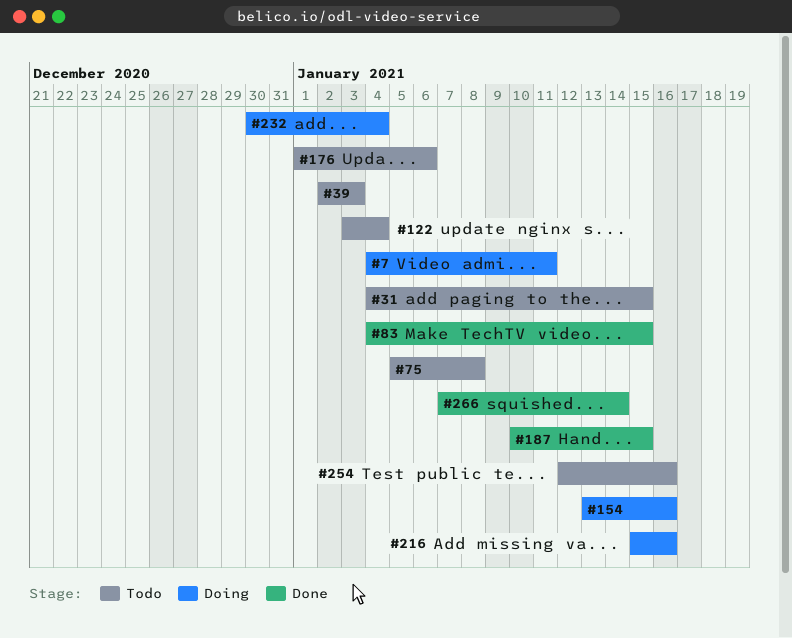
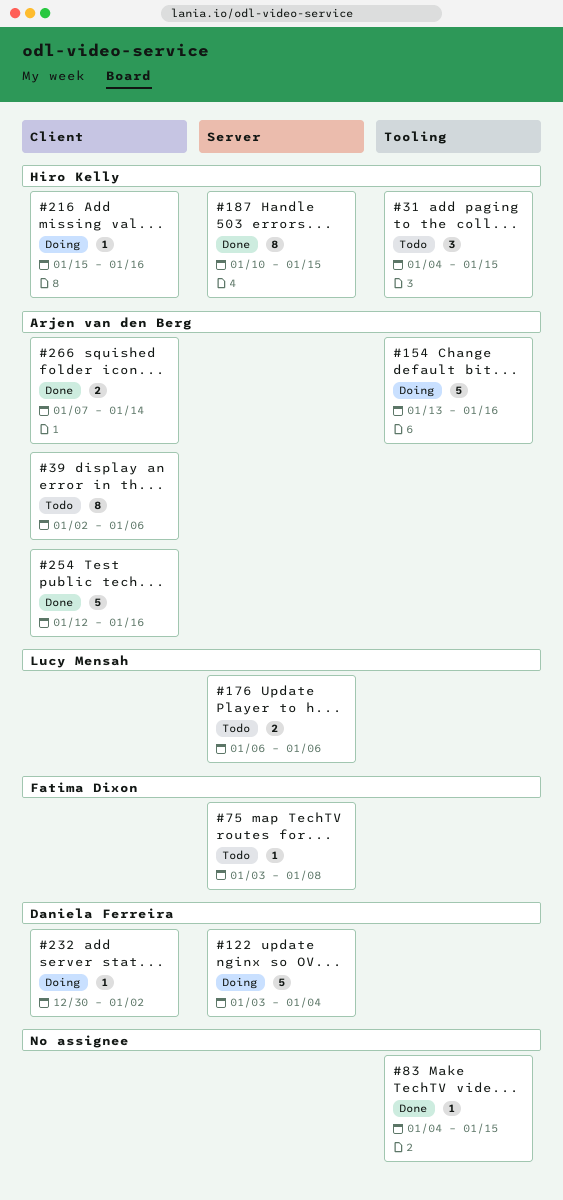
#7: present -> none
#39, due: Jan 3 -> Jan 6
#75, start: Jan 5 -> Jan 3
#122, status: Todo -> Doing
#176, start: Jan 1 -> Jan 6
#232, due: Jan 4 -> Jan 2
#254, status: Todo -> Done

